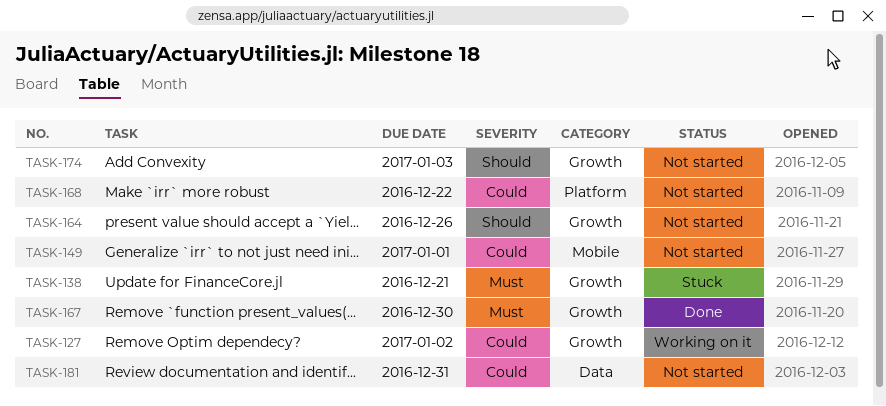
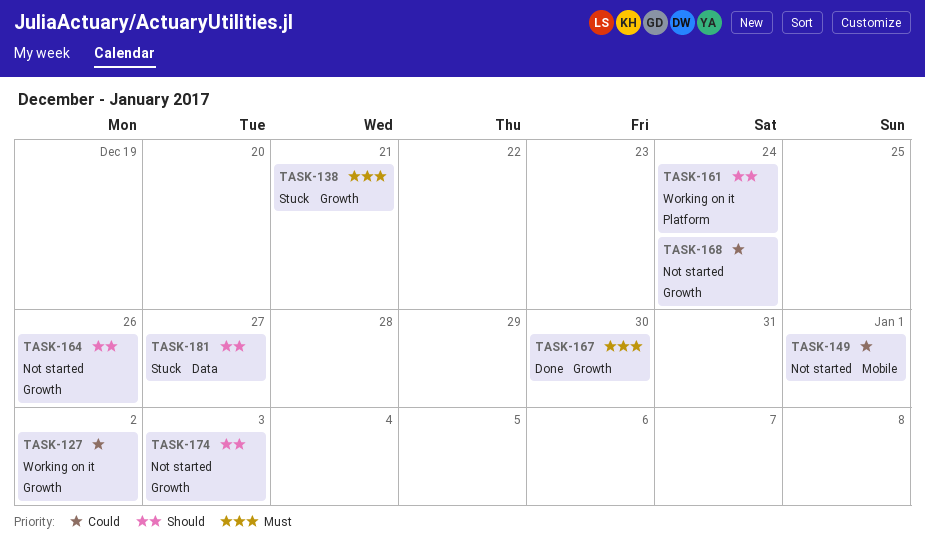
TASK-161: none -> present
TASK-168, label: Platform -> Growth
TASK-168, due: Dec 22 -> Dec 24
TASK-181, status: Not started -> Stuck
TASK-181, priority: Could -> Should
TASK-181, due: Dec 31 -> Dec 27

